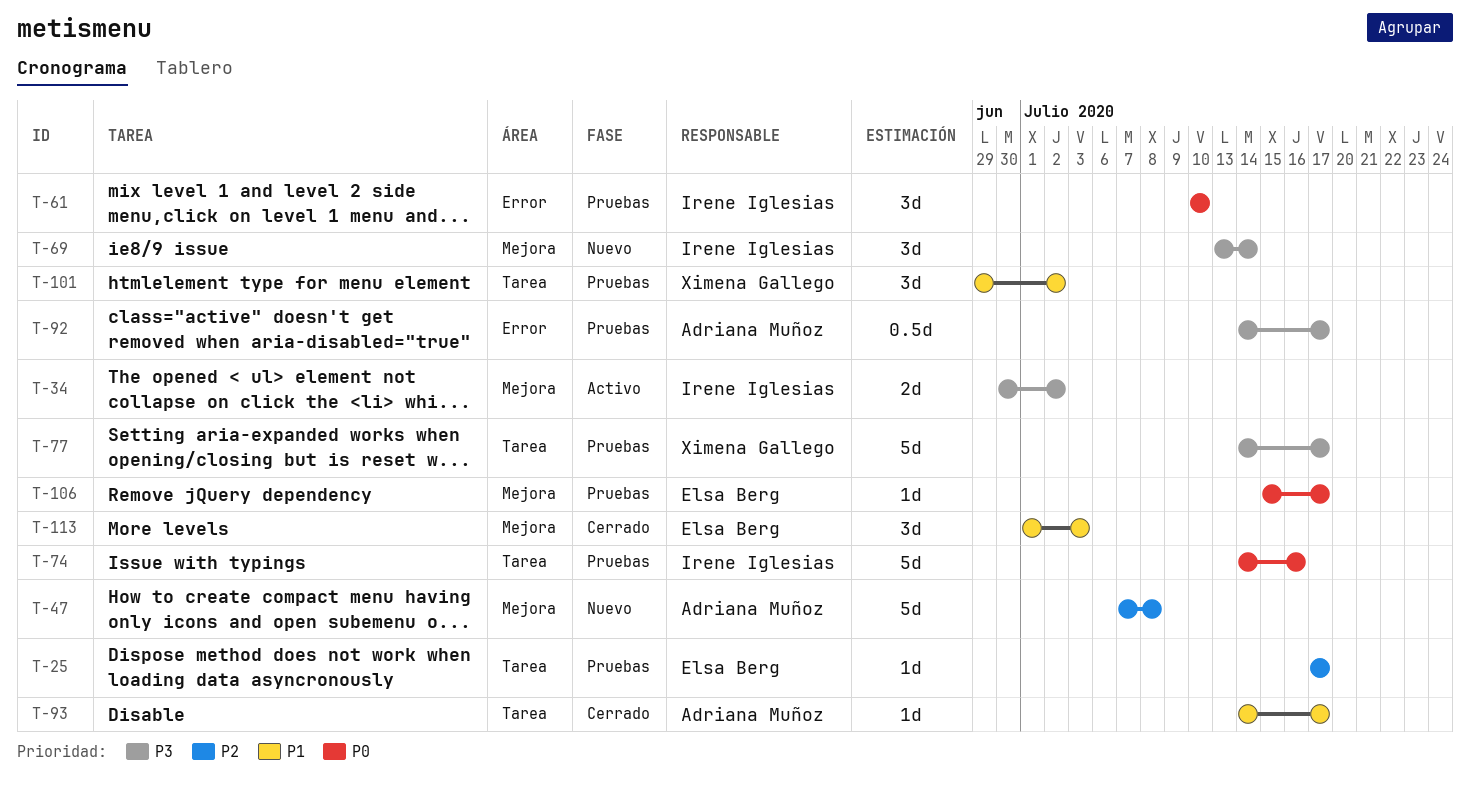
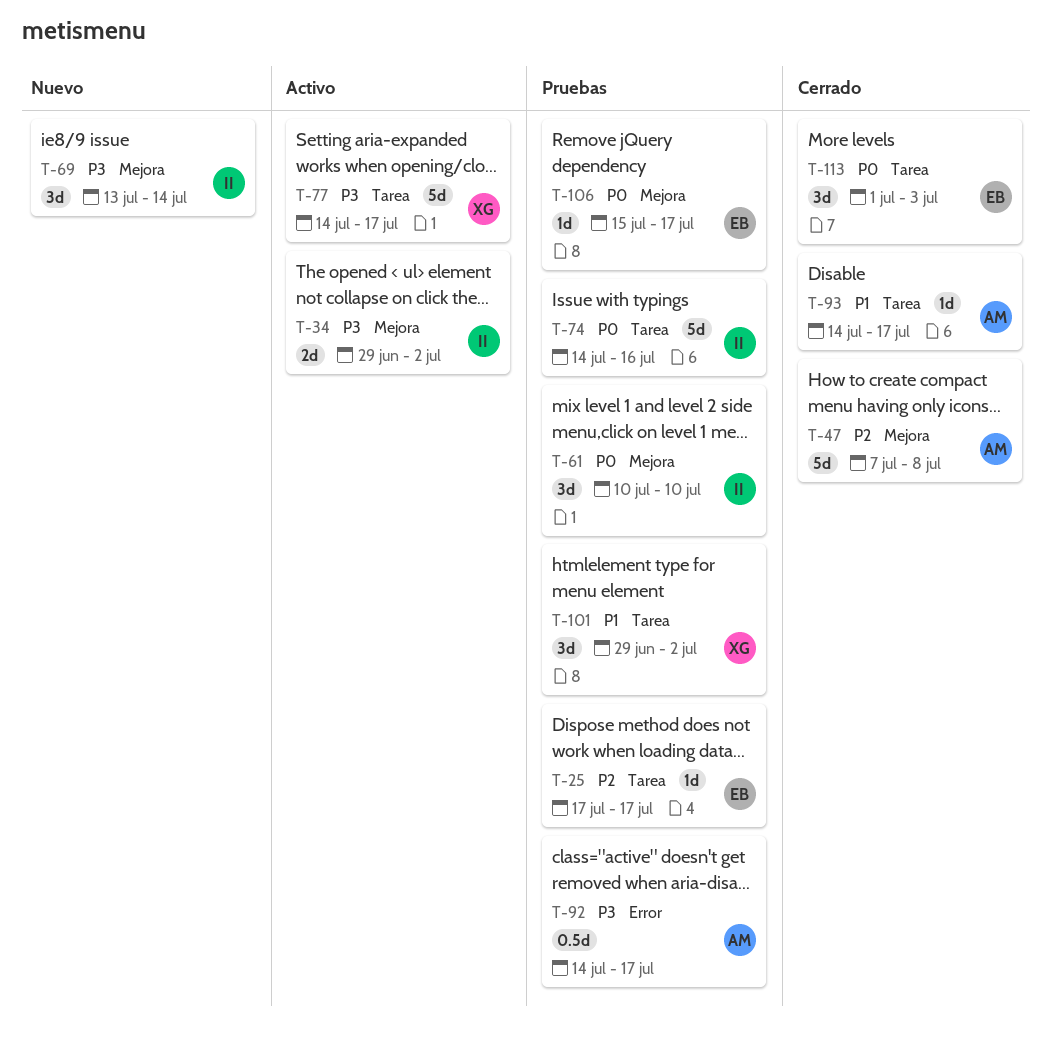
T-34, start: Jun 30 -> Jun 29
T-47, status: Nuevo -> Cerrado
T-61, label: Error -> Mejora
T-77, status: Pruebas -> Activo
T-113, priority: P1 -> P0
T-113, label: Mejora -> Tarea

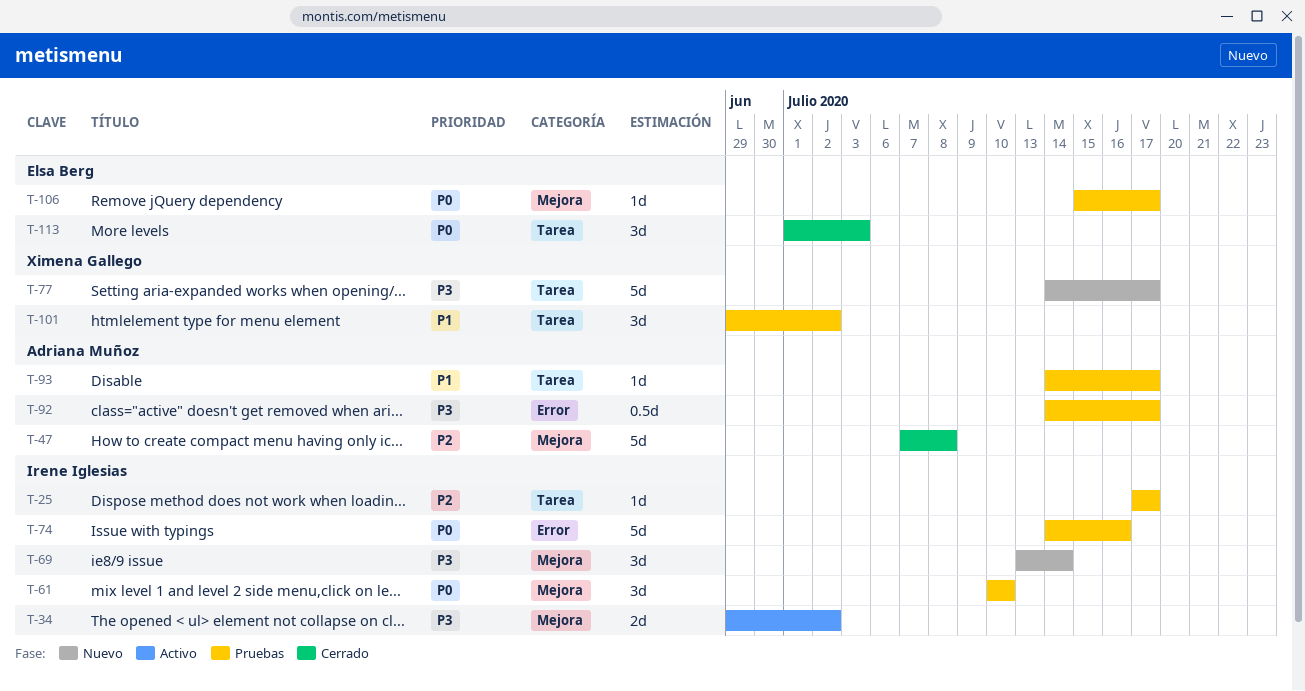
T-25, owner: Elsa Berg -> Irene Iglesias
T-74, label: Tarea -> Error
T-77, status: Activo -> Nuevo
T-93, status: Cerrado -> Pruebas

